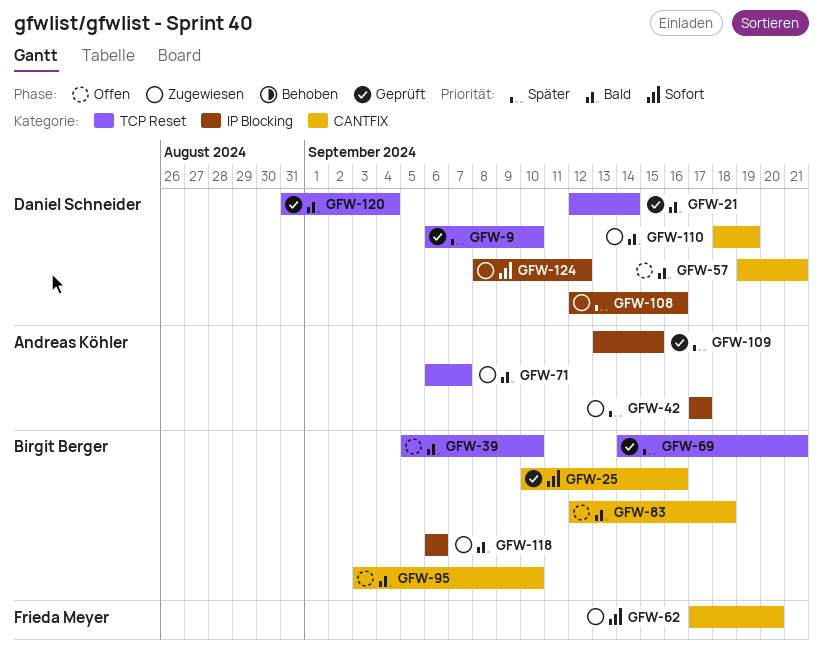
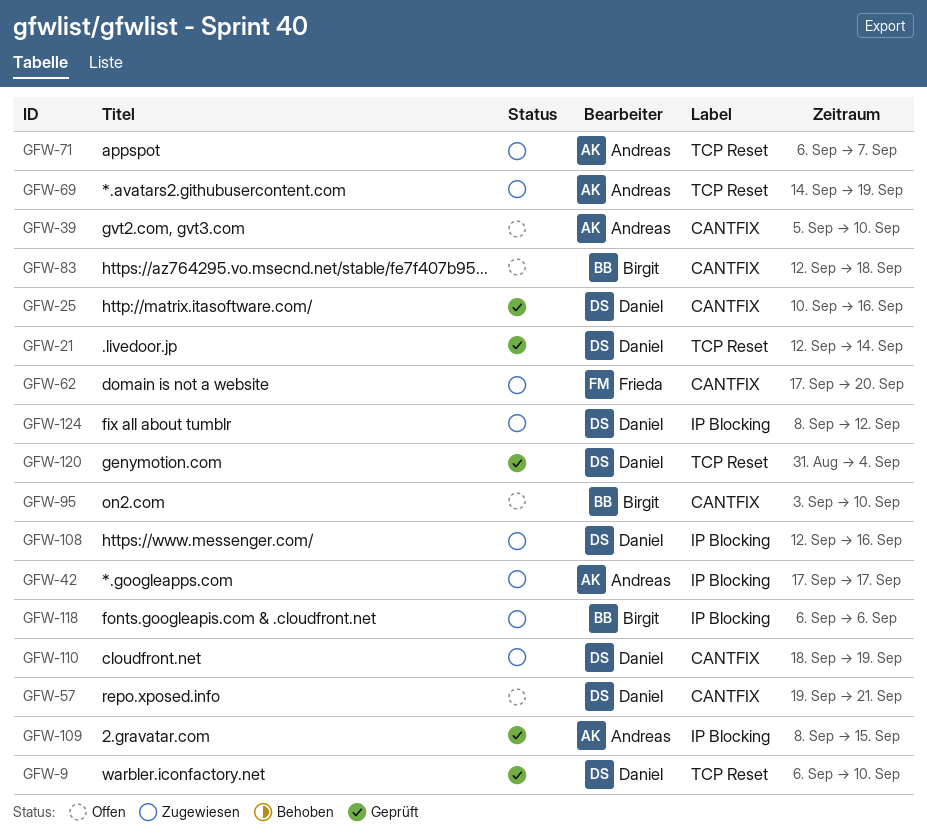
GFW-25, owner: Birgit Berger -> Daniel Schneider
GFW-39, owner: Birgit Berger -> Andreas Köhler
GFW-39, label: TCP Reset -> CANTFIX
GFW-69, status: Geprüft -> Zugewiesen
GFW-69, owner: Birgit Berger -> Andreas Köhler
GFW-69, due: Sep 21 -> Sep 19
GFW-109, start: Sep 13 -> Sep 8

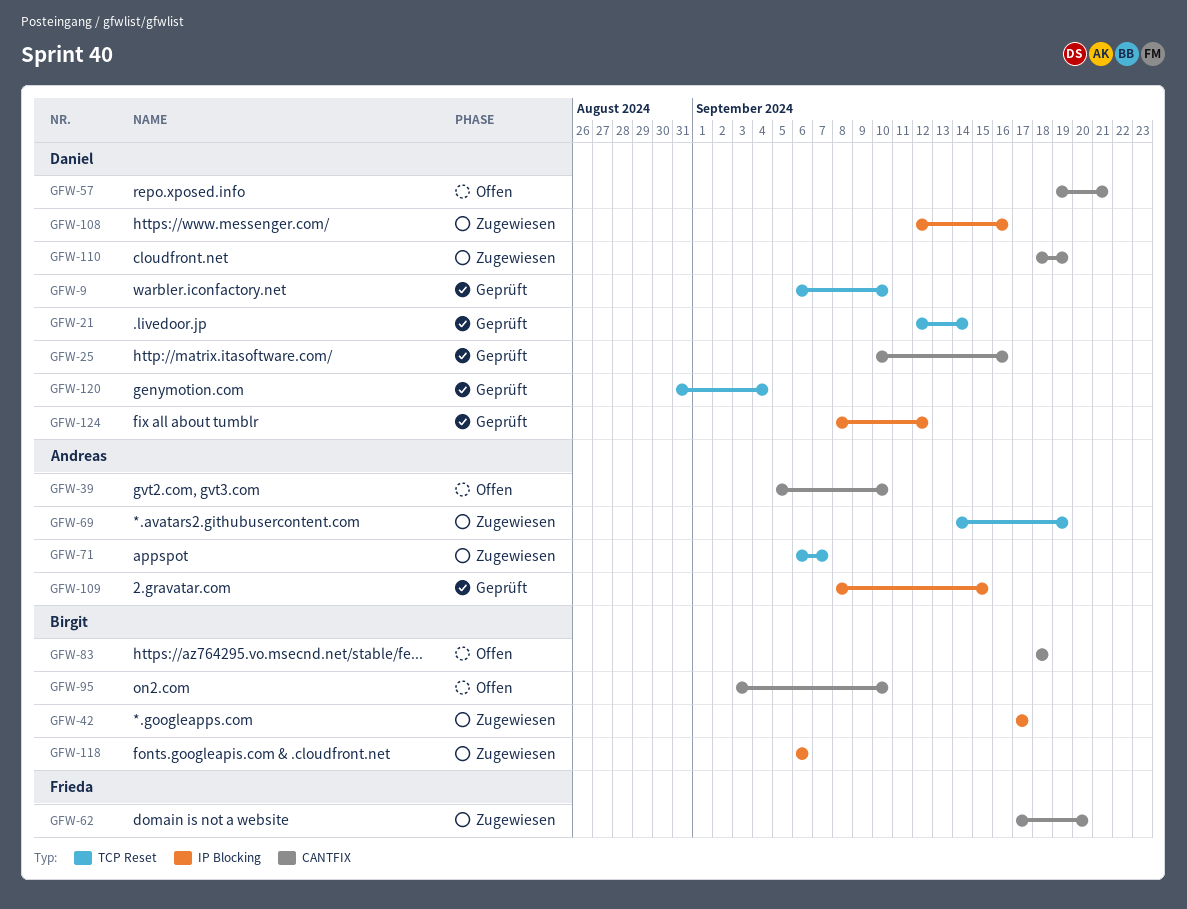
GFW-42, owner: Andreas -> Birgit
GFW-83, start: Sep 12 -> Sep 18
GFW-124, status: Zugewiesen -> Geprüft

